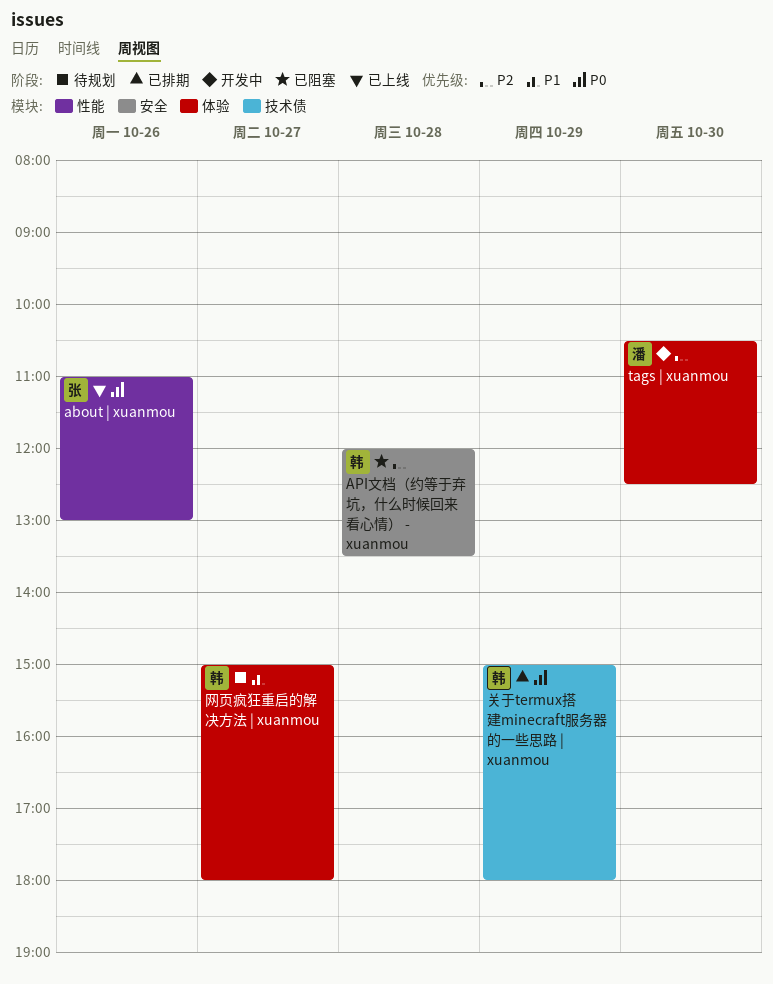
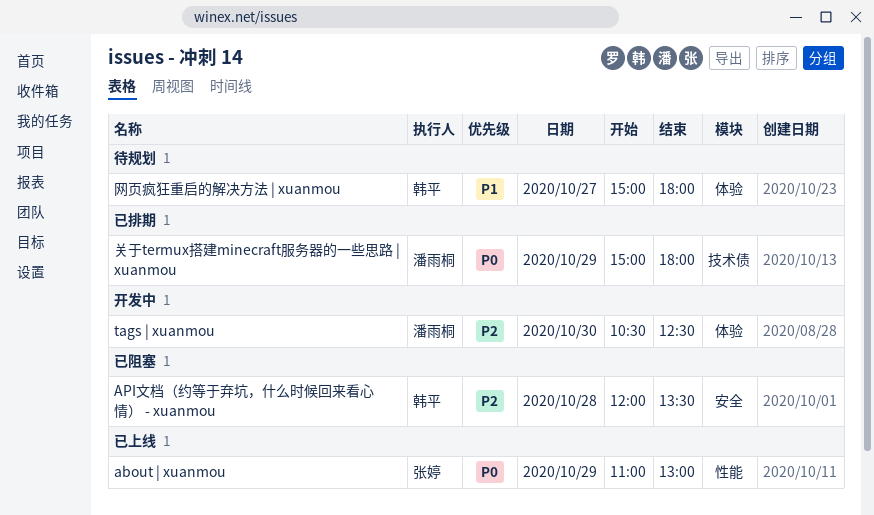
about | xuanmou, day: Oct 26 -> Oct 29
关于termux搭建minecraft服务器的一些思路 | xuanmou, owner: 韩平 -> 潘雨桐

